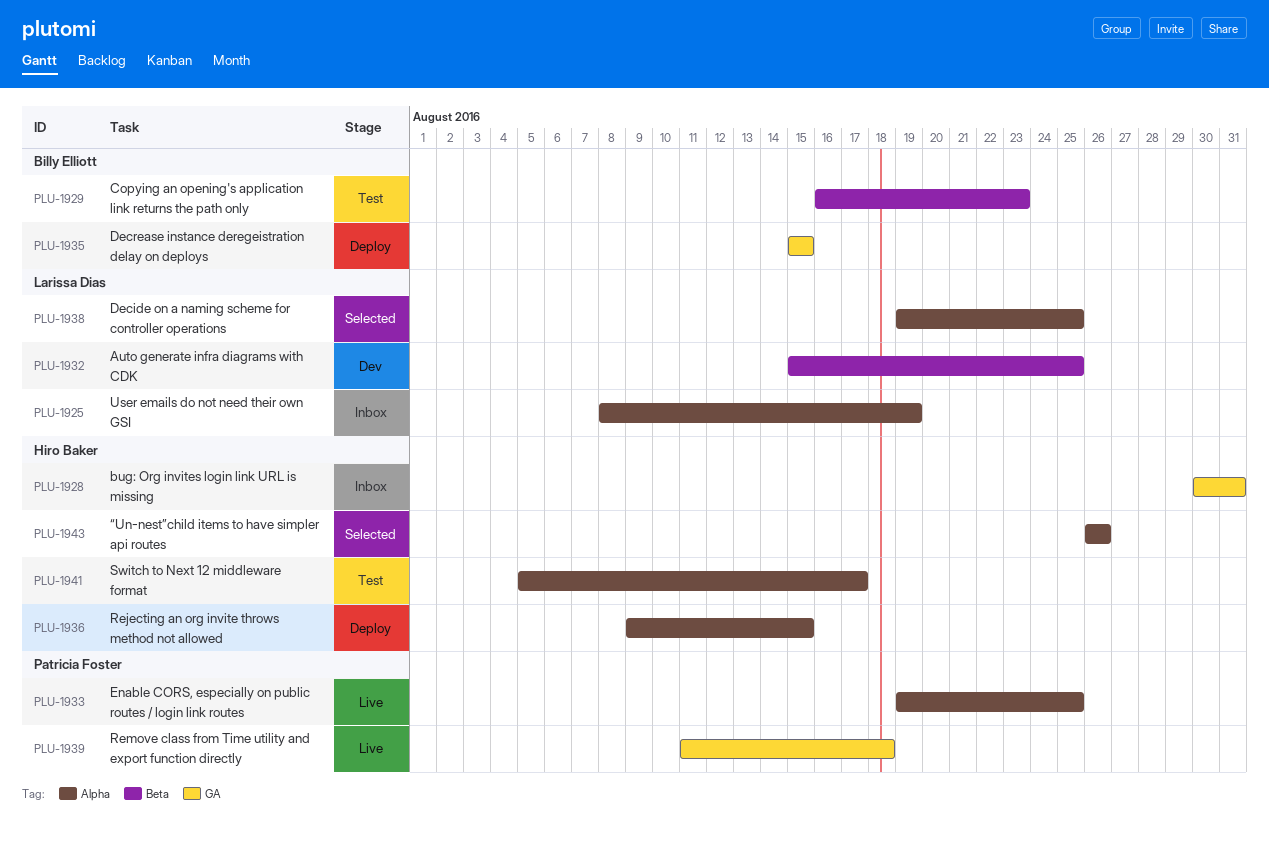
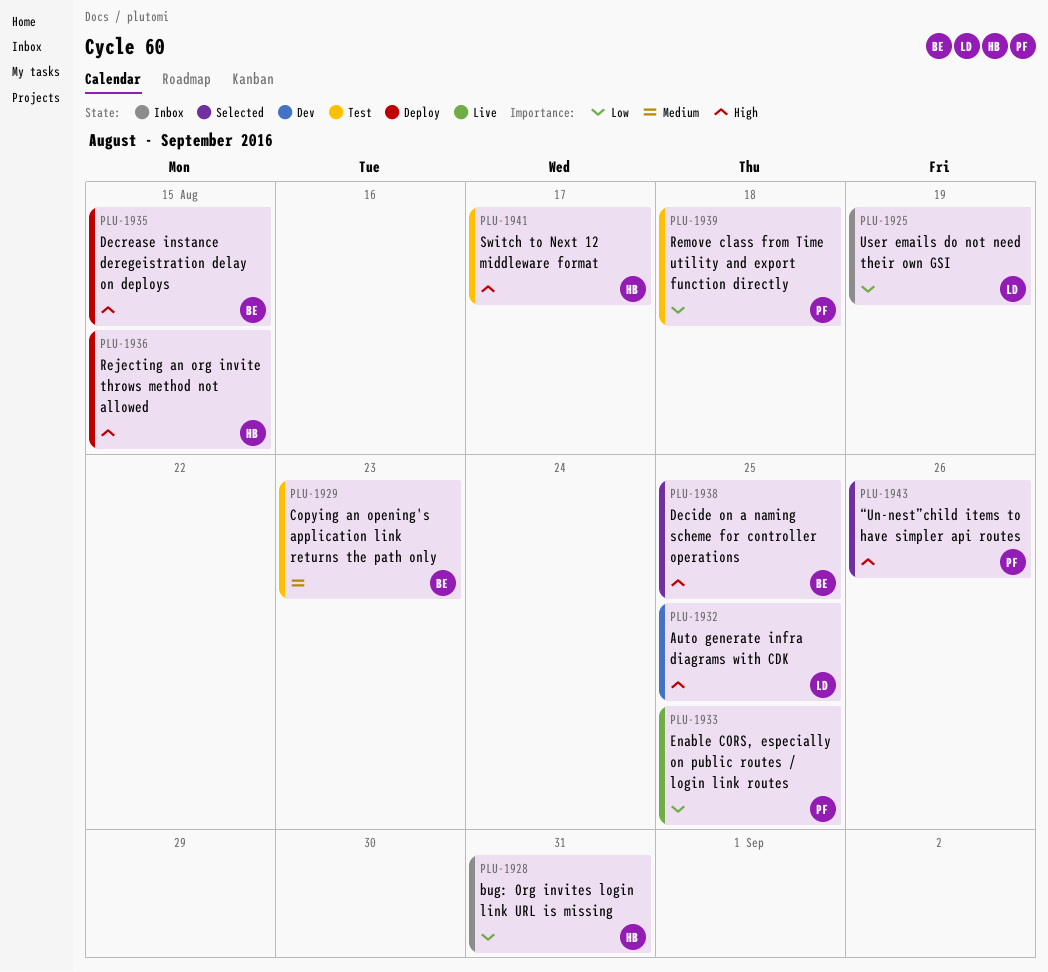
PLU-1938, owner: Larissa Dias -> Billy Elliott
PLU-1939, status: Live -> Test
PLU-1943, owner: Hiro Baker -> Patricia Foster

